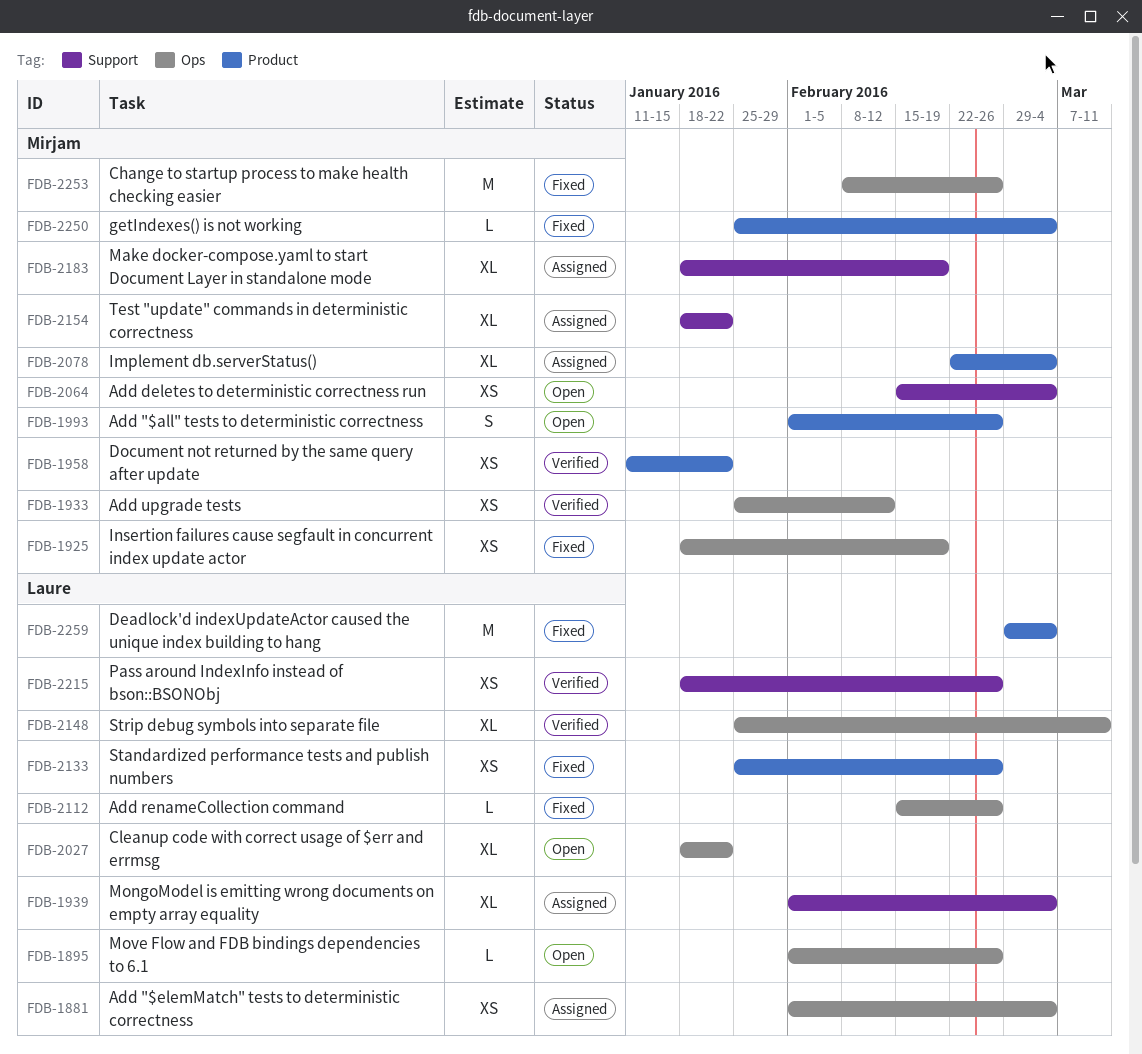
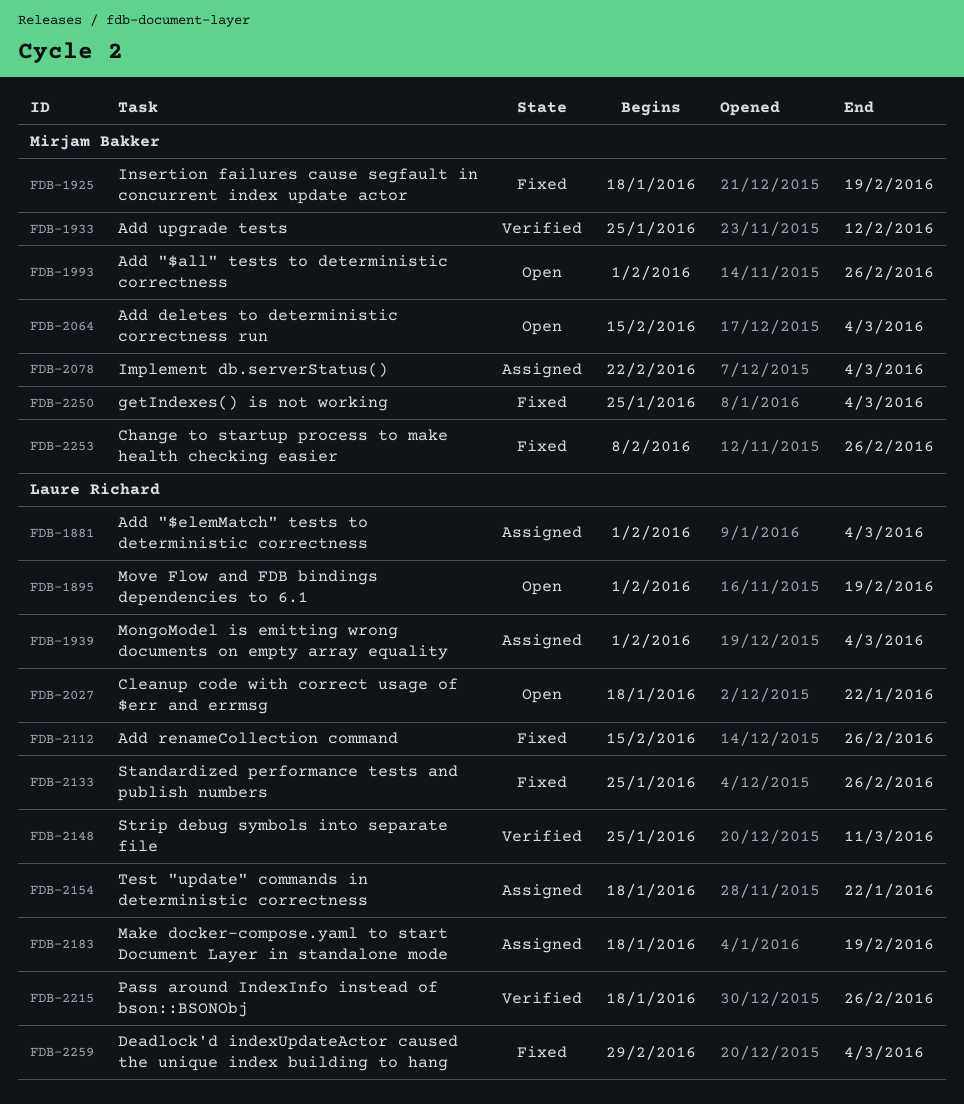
FDB-1895, due: Feb 26 -> Feb 19
FDB-1958: present -> none
FDB-2154, owner: Mirjam Bakker -> Laure Richard
FDB-2183, owner: Mirjam Bakker -> Laure Richard

